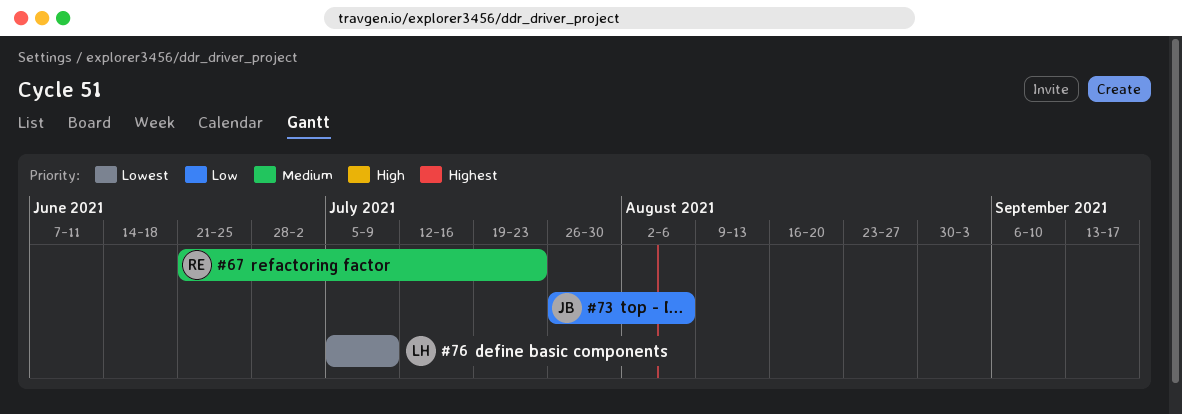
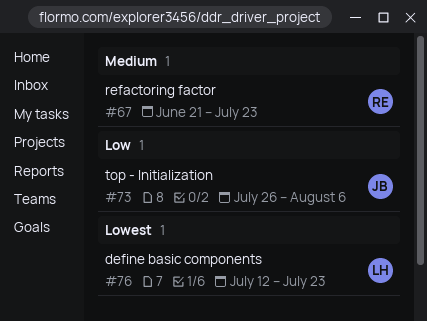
#76, start: Jul 5 -> Jul 12
#76, due: Jul 9 -> Jul 23

